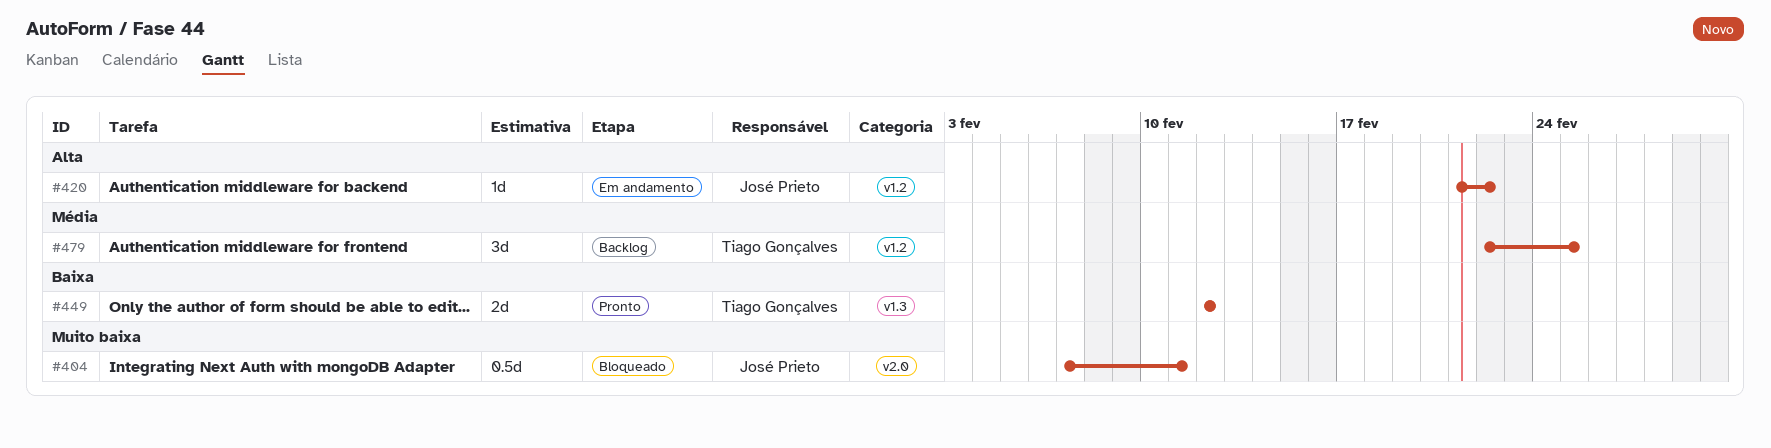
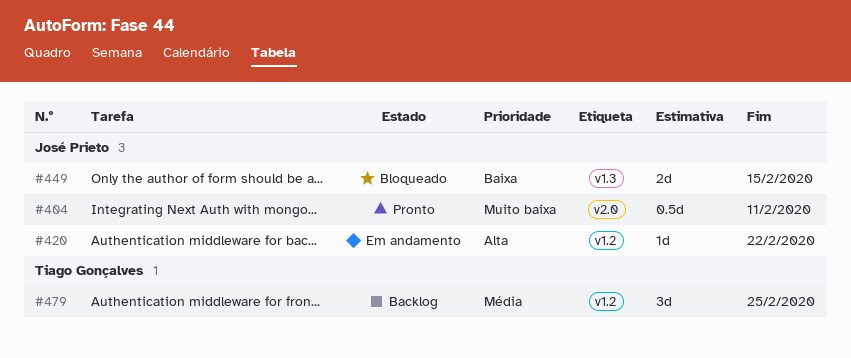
#404, status: Bloqueado -> Pronto
#449, status: Pronto -> Bloqueado
#449, owner: Tiago Gonçalves -> José Prieto
#449, due: Feb 12 -> Feb 15

